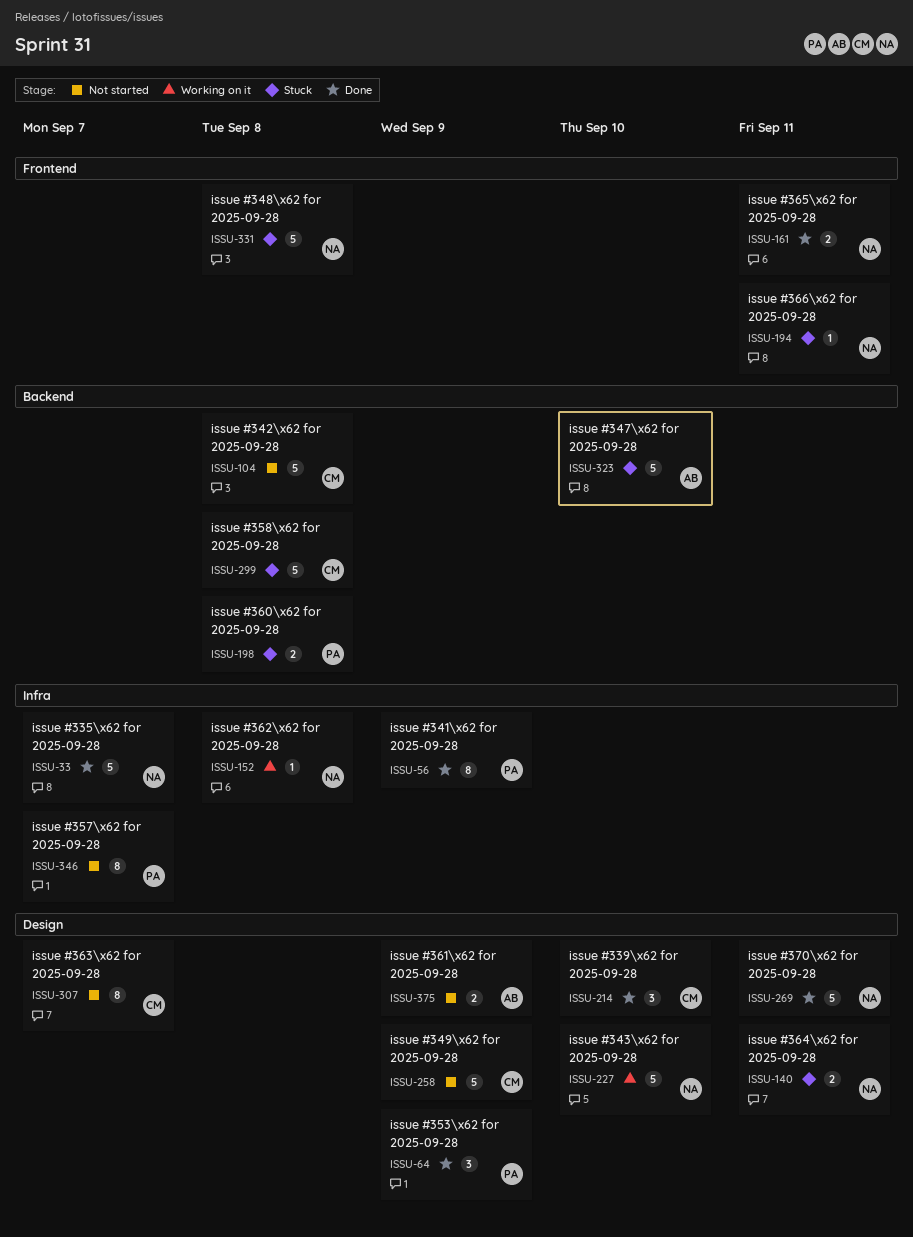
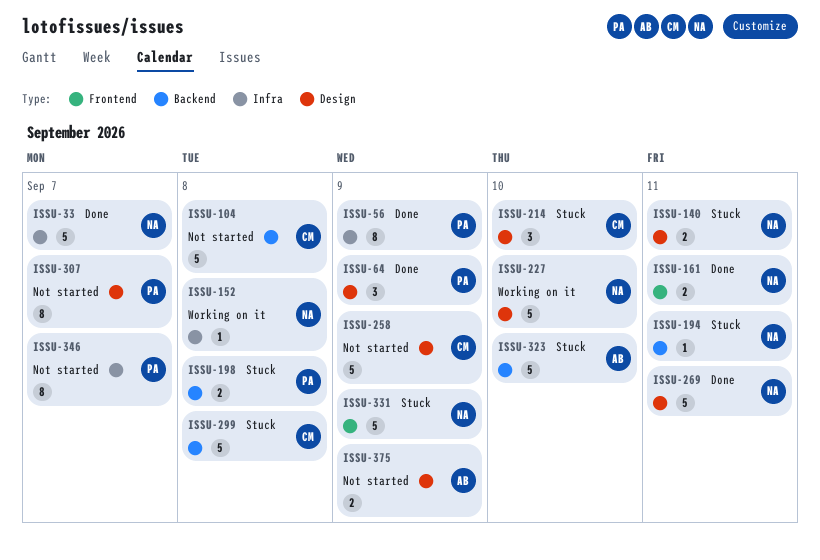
ISSU-194, label: Frontend -> Backend
ISSU-214, status: Done -> Stuck
ISSU-307, owner: CM -> PA
ISSU-331, due: Sep 8 -> Sep 9

